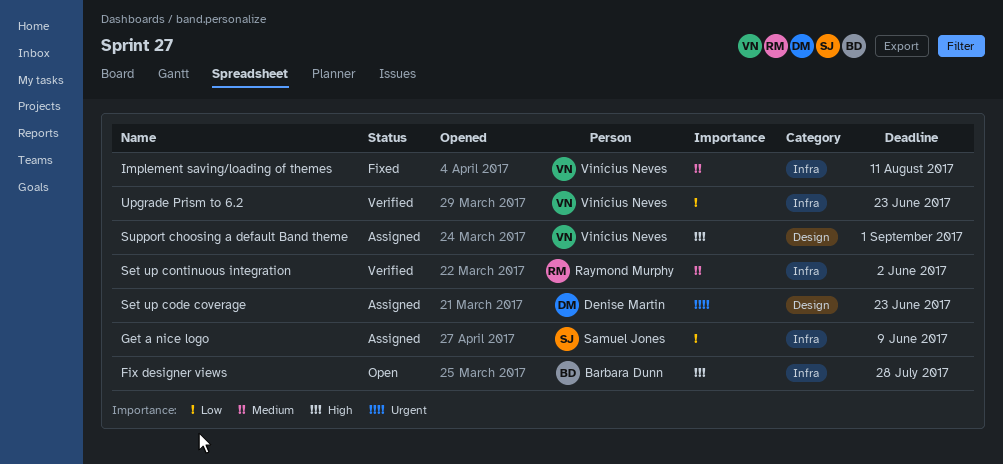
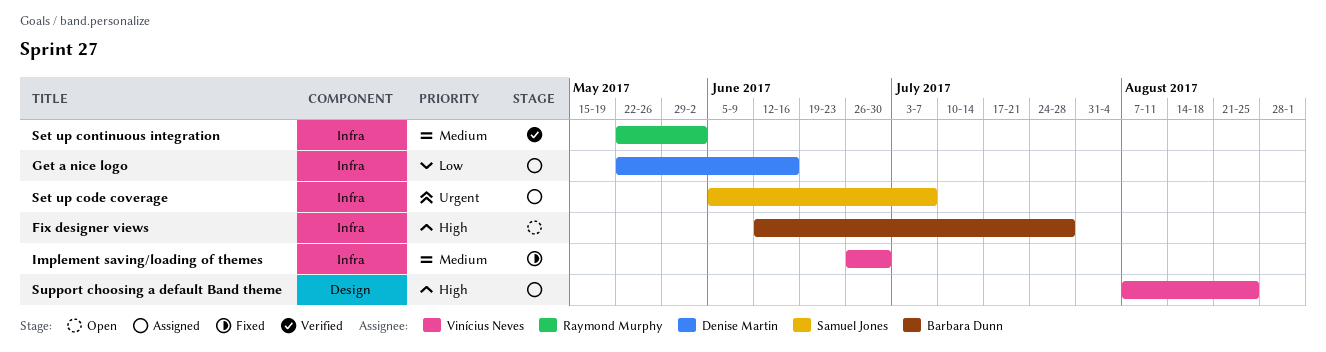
Get a nice logo, owner: Samuel Jones -> Denise Martin
Get a nice logo, due: Jun 9 -> Jun 16
Implement saving/loading of themes, due: Aug 11 -> Jun 30
Set up code coverage, owner: Denise Martin -> Samuel Jones
Set up code coverage, label: Design -> Infra
Set up code coverage, due: Jun 23 -> Jul 7
Support choosing a default Band theme, due: Sep 1 -> Aug 25
Upgrade Prism to 6.2: present -> none

